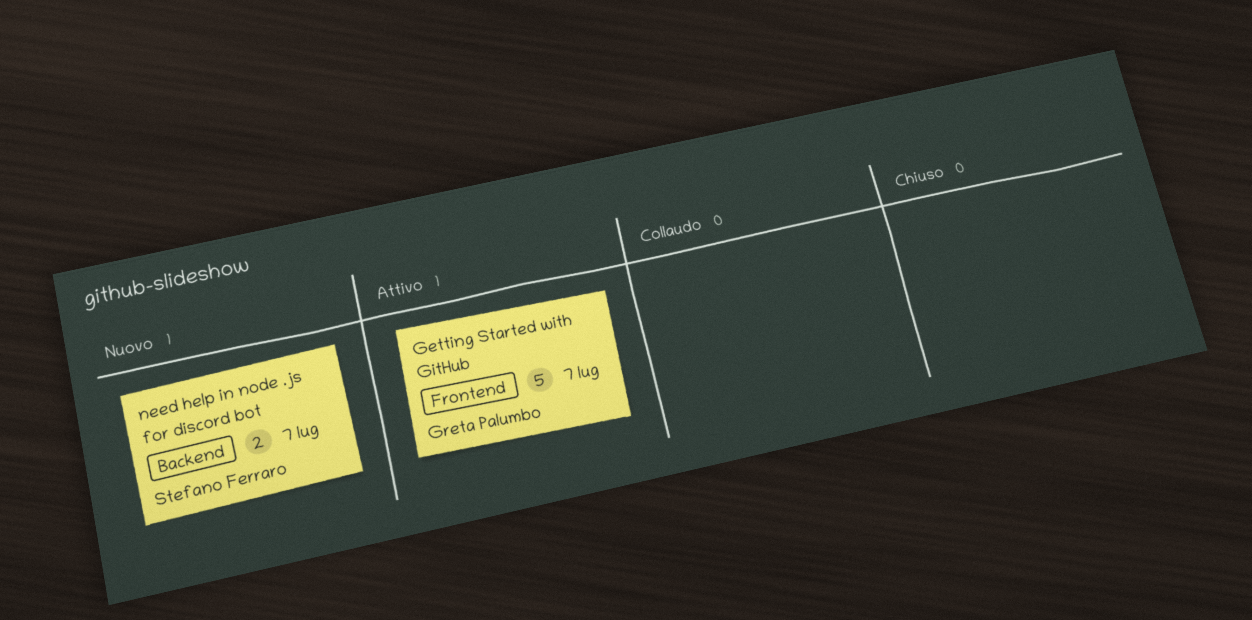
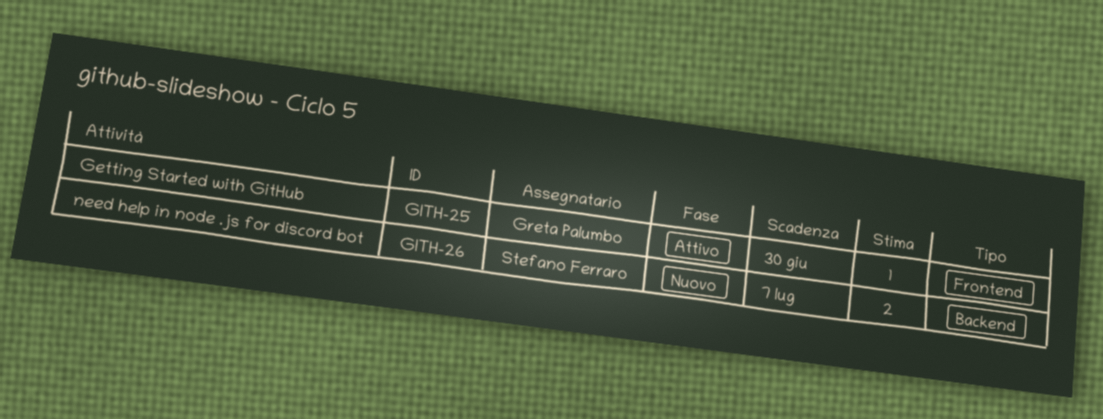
Getting Started with GitHub, estimate: 5 -> 1
Getting Started with GitHub, due: Jul 7 -> Jun 30

